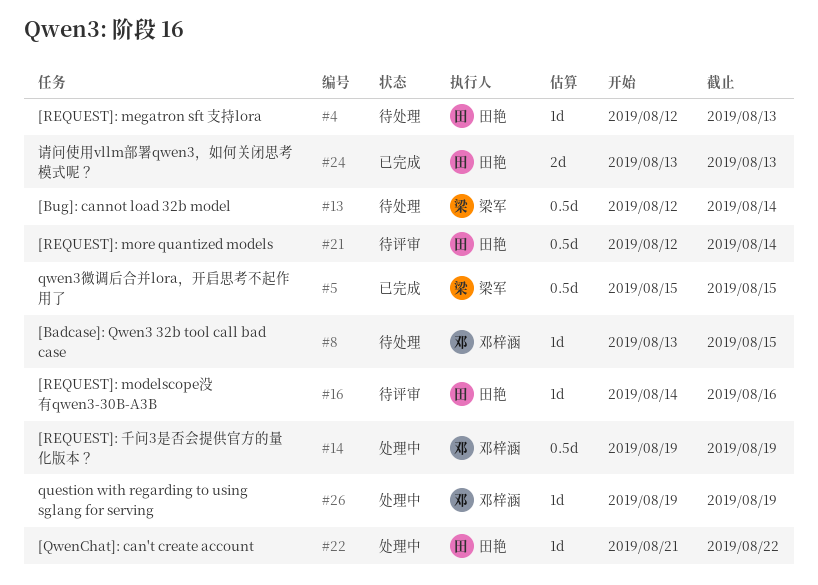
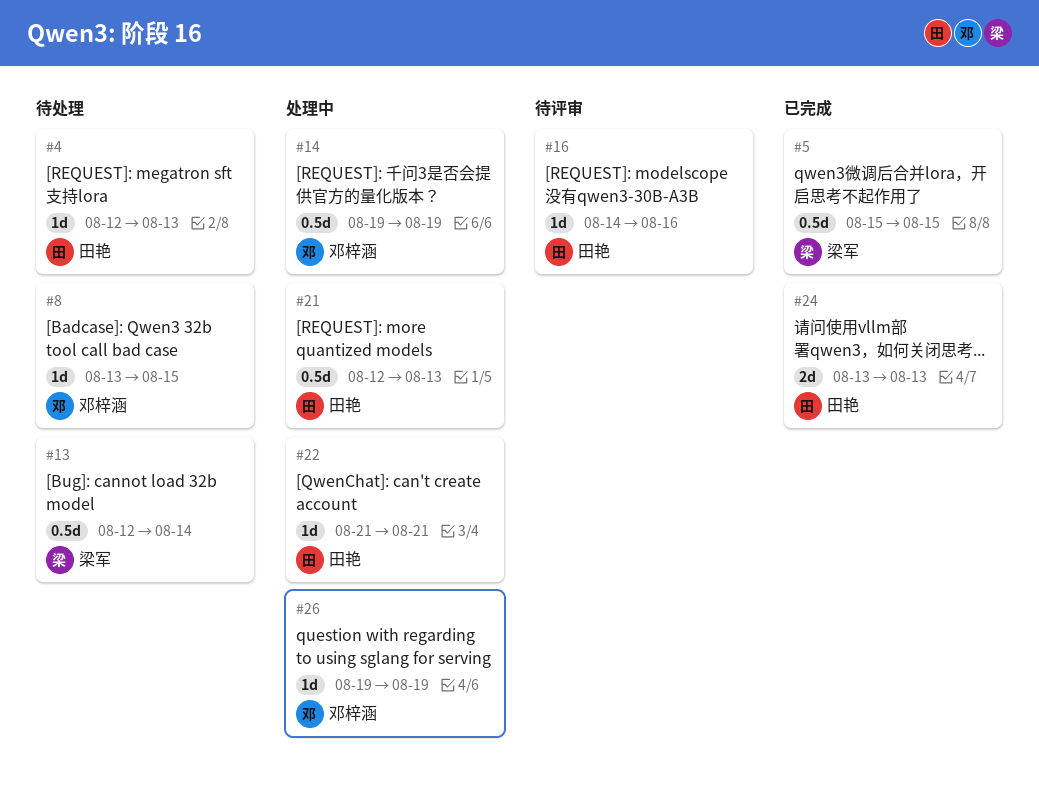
#21, status: 待评审 -> 处理中
#21, due: Aug 14 -> Aug 13
#22, due: Aug 22 -> Aug 21

